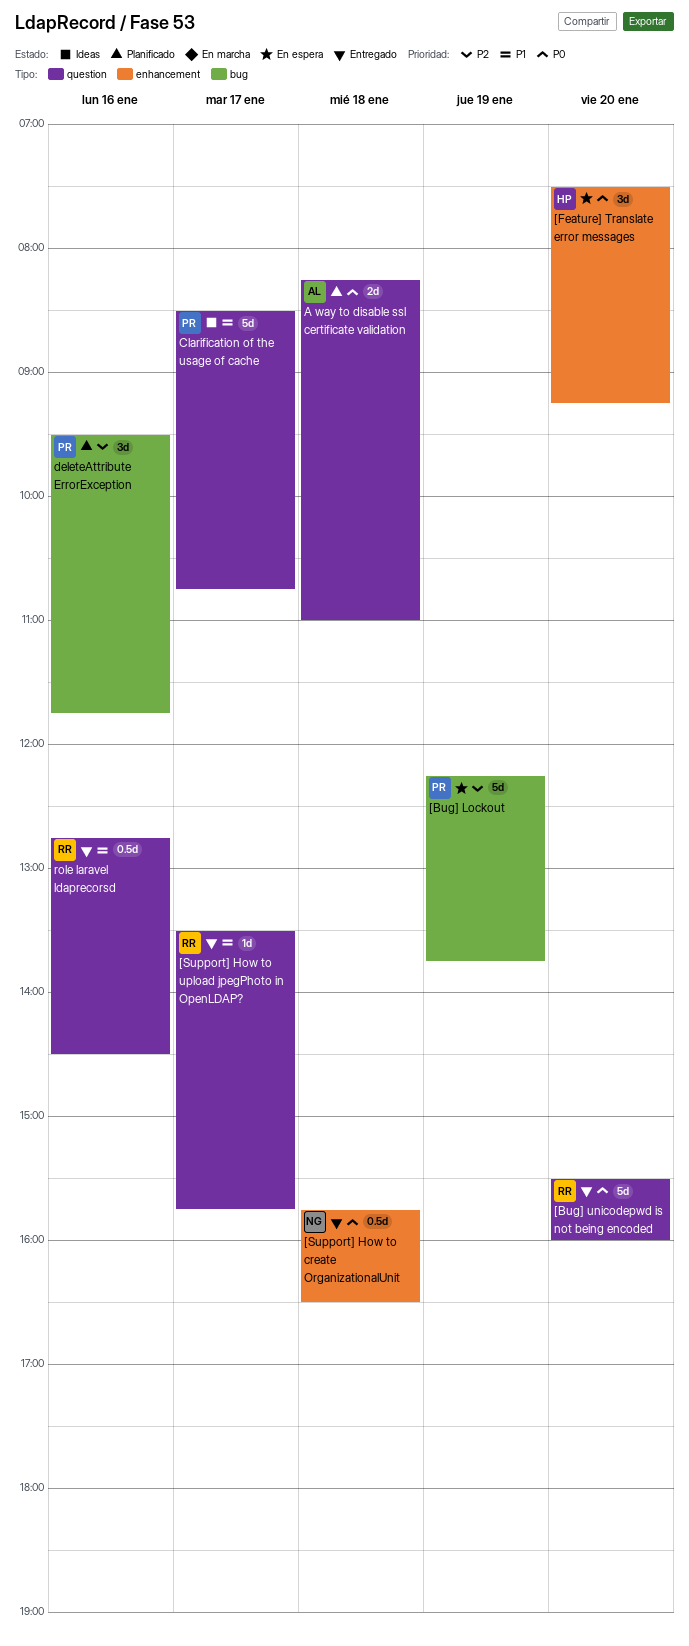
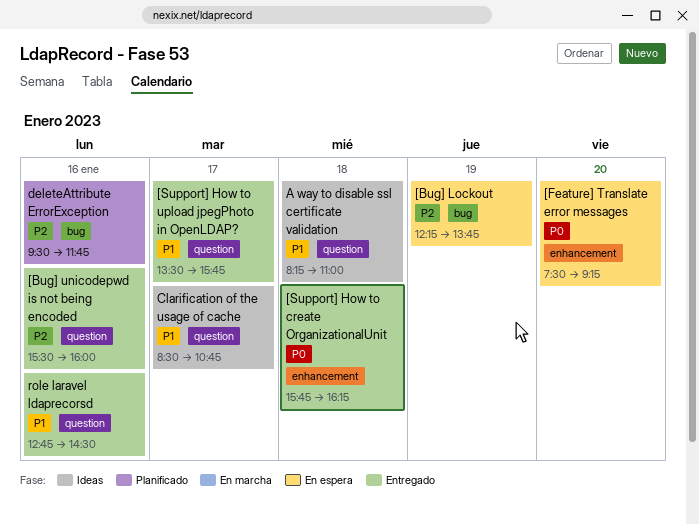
[Bug] unicodepwd is not being encoded, priority: P0 -> P2
[Bug] unicodepwd is not being encoded, day: Jan 20 -> Jan 16
[Support] How to create OrganizationalUnit, ends: 16:30 -> 16:15
A way to disable ssl certificate validation, status: Planificado -> Ideas
A way to disable ssl certificate validation, priority: P0 -> P1

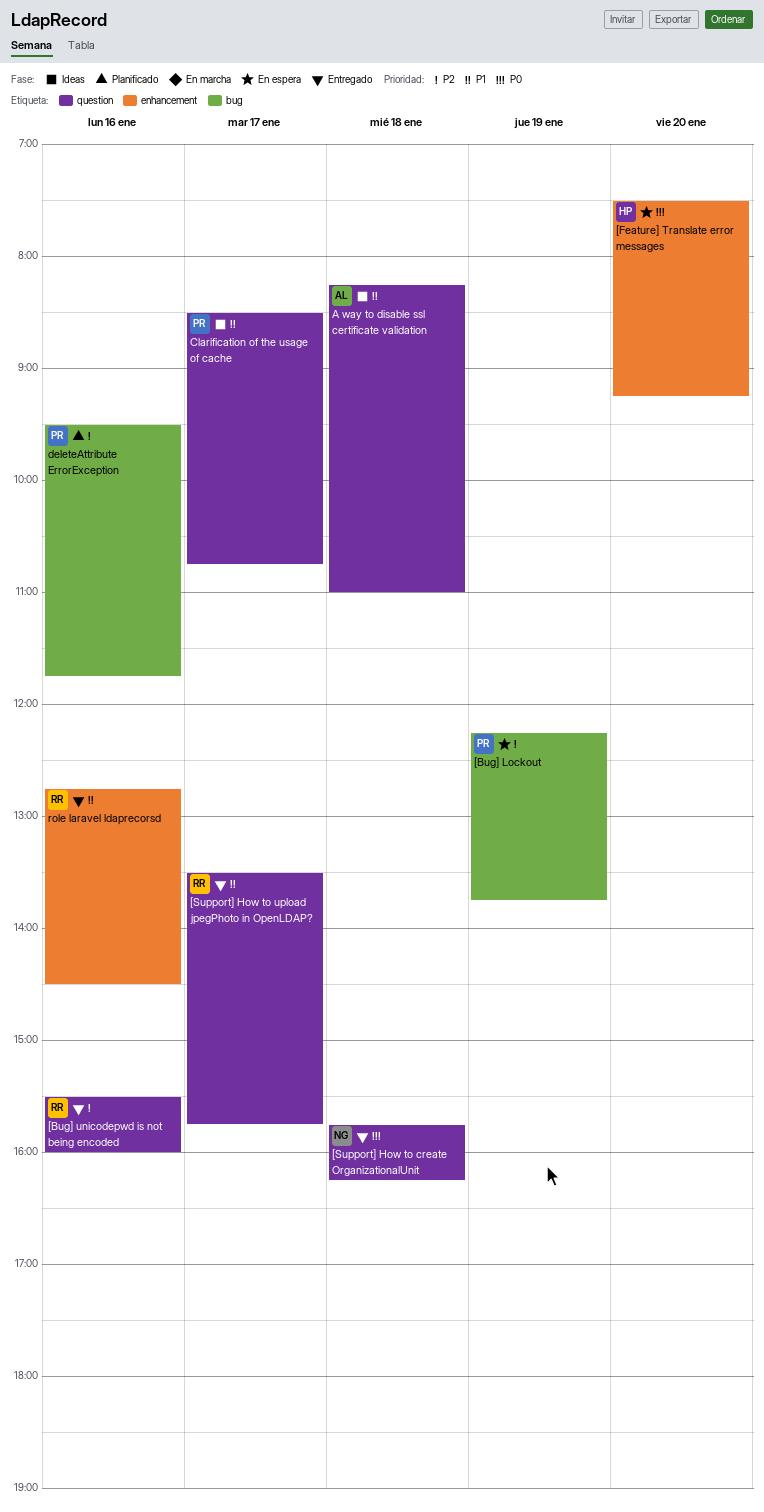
[Support] How to create OrganizationalUnit, label: enhancement -> question
role laravel ldaprecorsd, label: question -> enhancement

